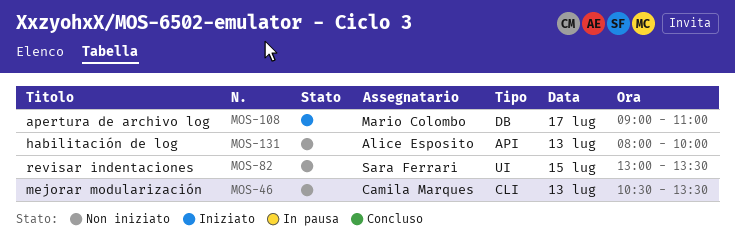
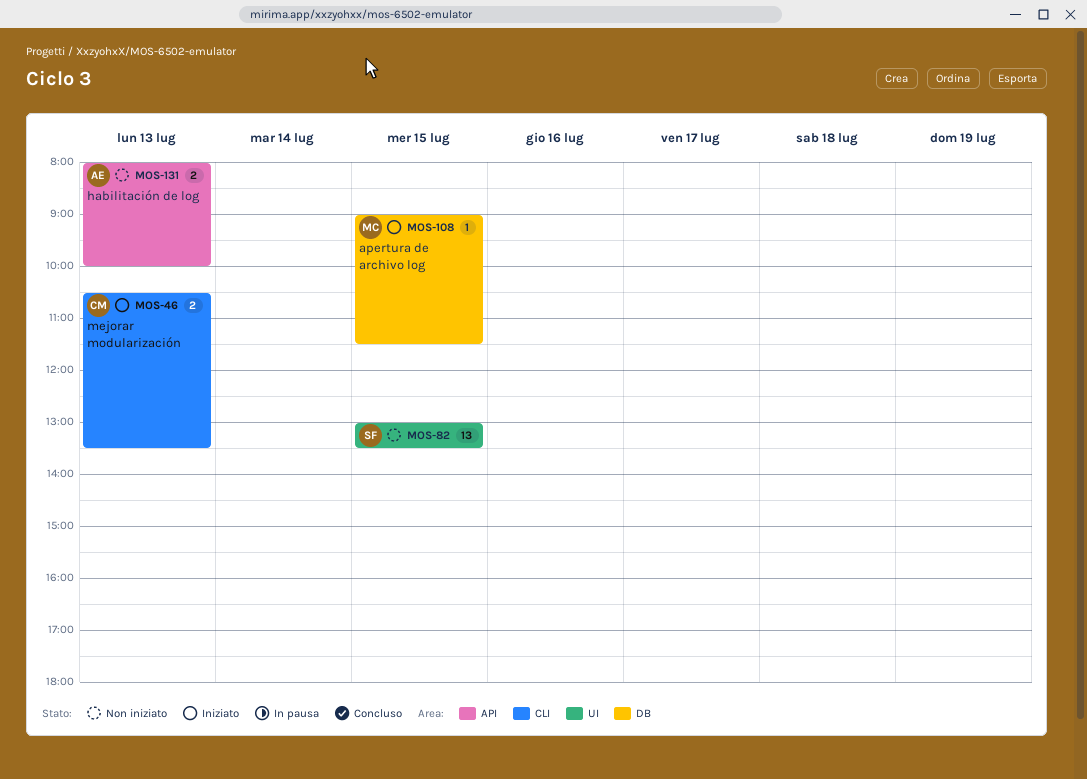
MOS-46, status: Non iniziato -> Iniziato
MOS-108, day: Jul 17 -> Jul 15
MOS-108, ends: 11:00 -> 11:30

